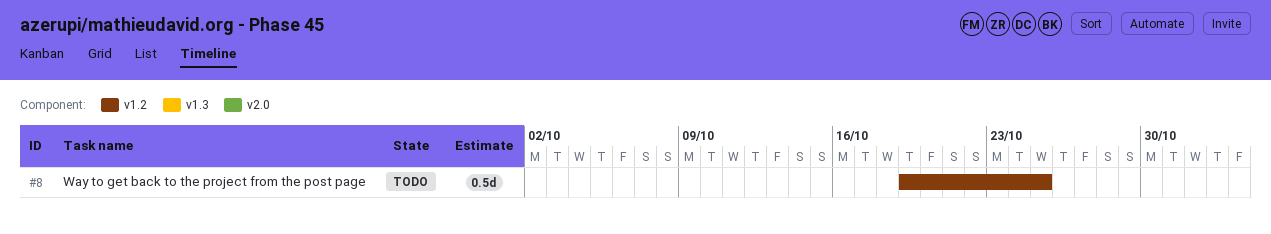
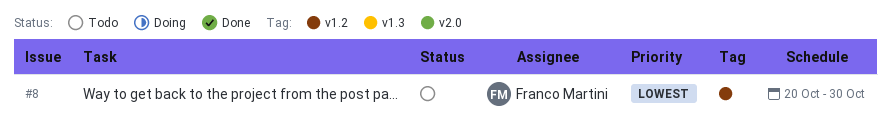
#8, start: Oct 19 -> Oct 20
#8, due: Oct 25 -> Oct 30

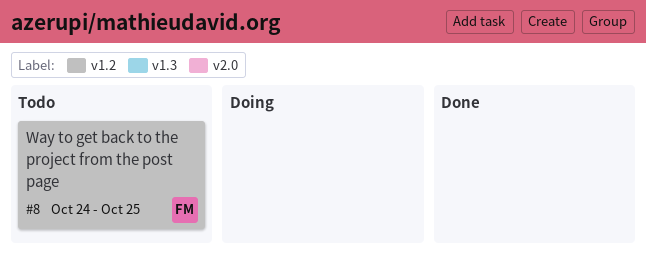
#8, start: Oct 20 -> Oct 24
#8, due: Oct 30 -> Oct 25

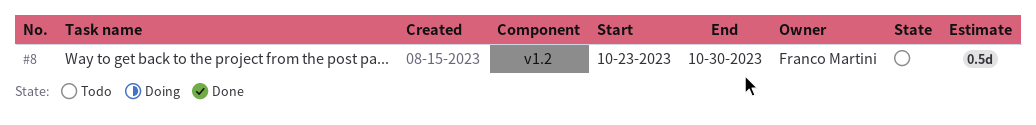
#8, start: Oct 24 -> Oct 23
#8, due: Oct 25 -> Oct 30

